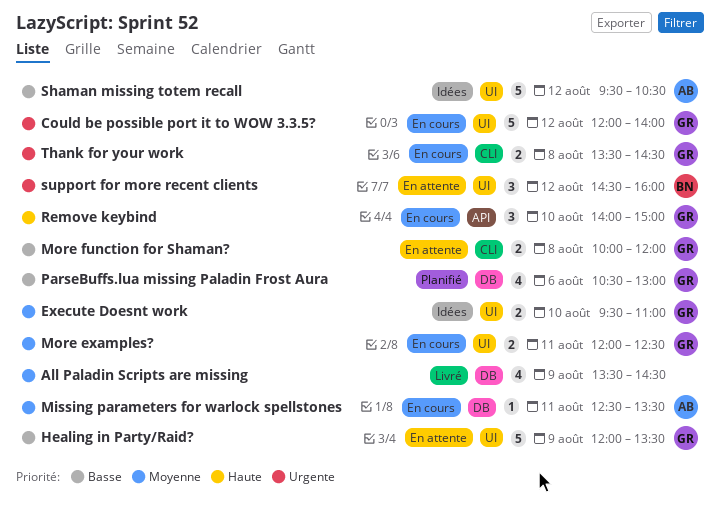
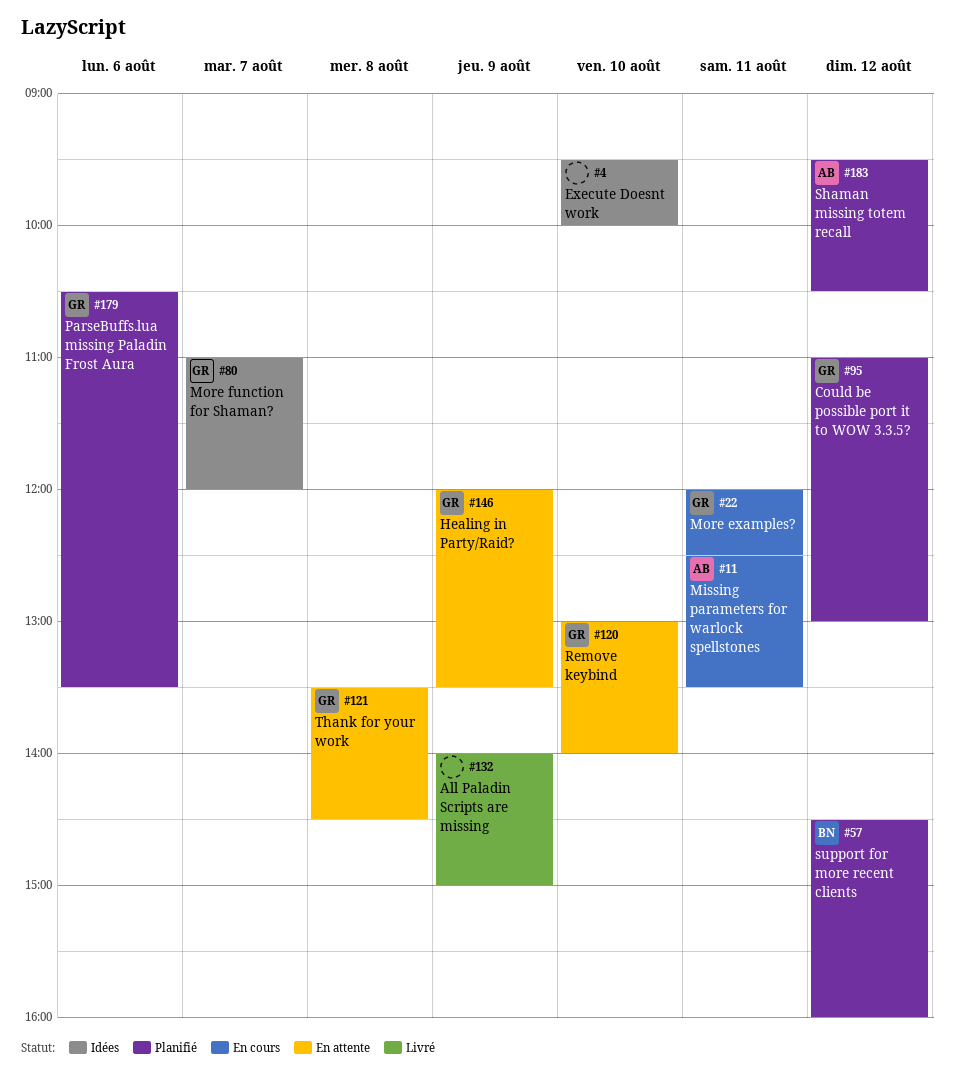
All Paladin Scripts are missing, begins: 13:30 -> 14:00
All Paladin Scripts are missing, ends: 14:30 -> 15:00
Could be possible port it to WOW 3.3.5?, status: En cours -> Planifié
Could be possible port it to WOW 3.3.5?, begins: 12:00 -> 11:00
Could be possible port it to WOW 3.3.5?, ends: 14:00 -> 13:00
Execute Doesnt work, owner: GR -> none
Execute Doesnt work, ends: 11:00 -> 10:00
More function for Shaman?, status: En attente -> Idées
More function for Shaman?, day: Aug 8 -> Aug 7
More function for Shaman?, begins: 10:00 -> 11:00
ParseBuffs.lua missing Paladin Frost Aura, ends: 13:00 -> 13:30
Remove keybind, status: En cours -> En attente
Remove keybind, begins: 14:00 -> 13:00
Remove keybind, ends: 15:00 -> 14:00
Shaman missing totem recall, status: Idées -> Planifié
support for more recent clients, status: En attente -> Planifié
Thank for your work, status: En cours -> En attente

